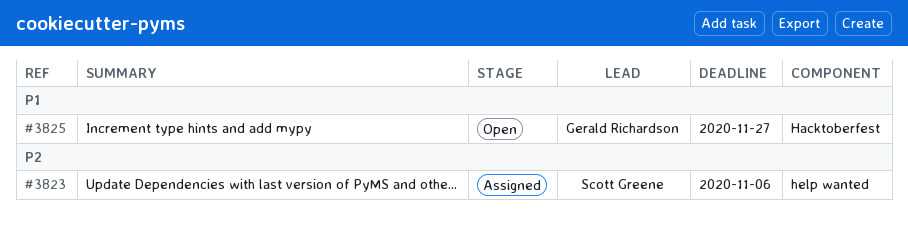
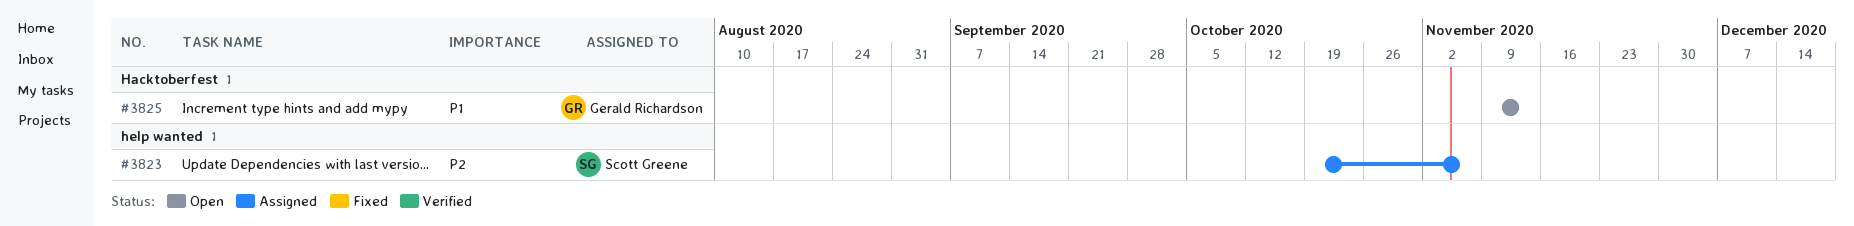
#3825, due: Nov 27 -> Nov 13

